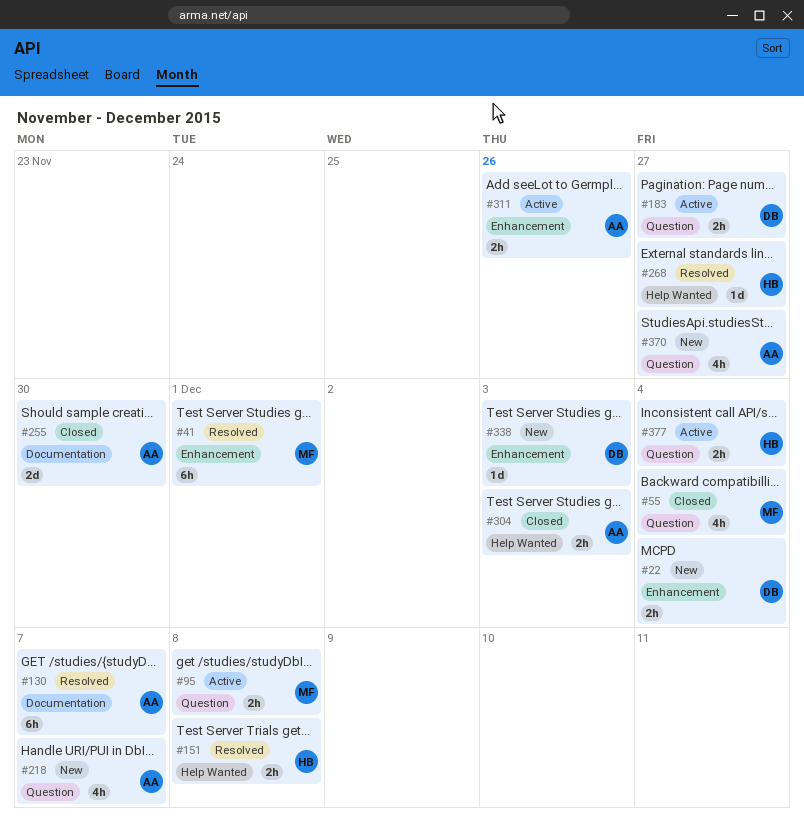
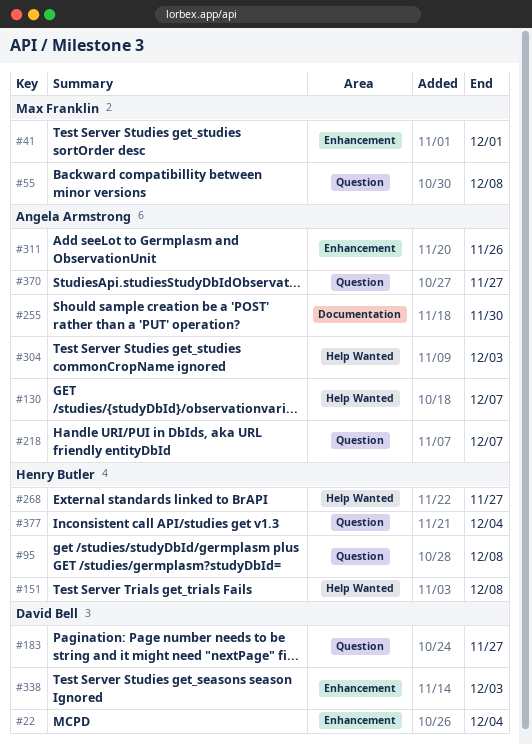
#55, due: Dec 4 -> Dec 8
#95, owner: Max Franklin -> Henry Butler
#130, label: Documentation -> Help Wanted

